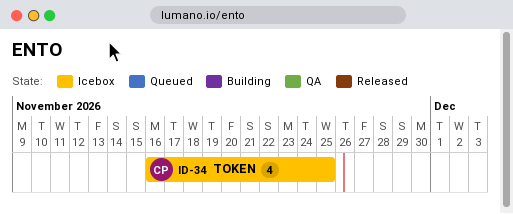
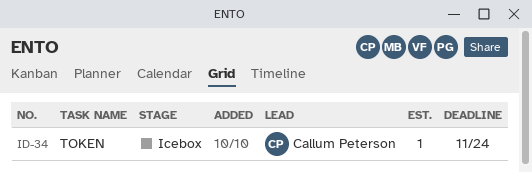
ID-34, estimate: 4 -> 1
ID-34, due: Nov 25 -> Nov 24

